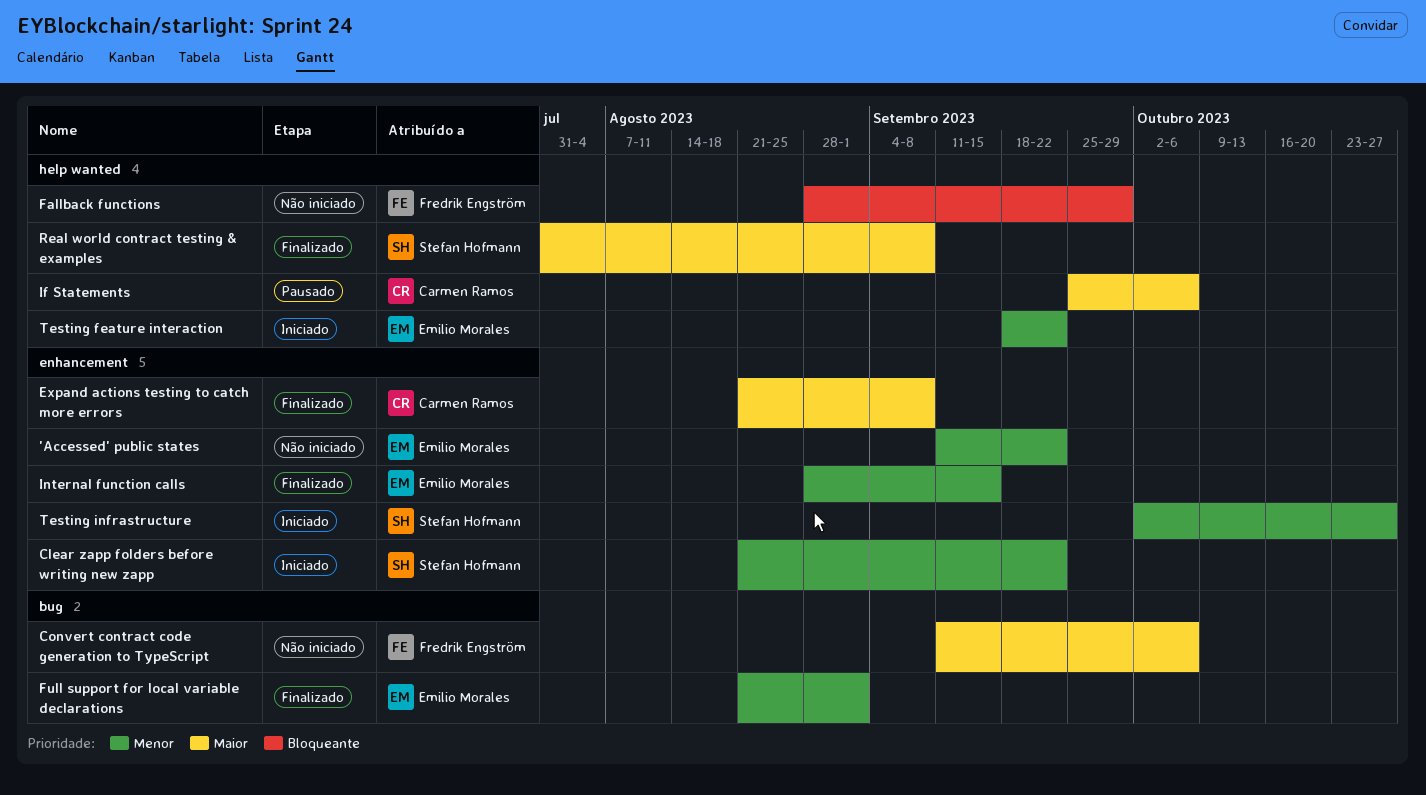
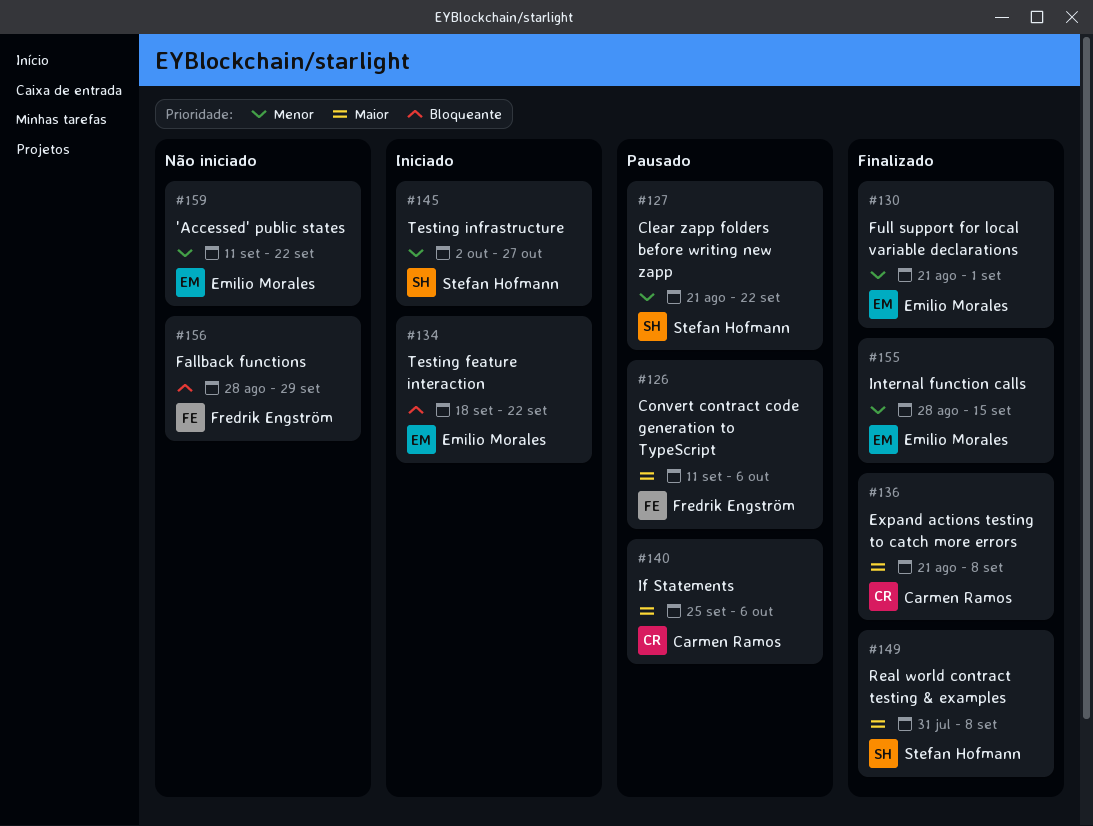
Clear zapp folders before writing new zapp, status: Iniciado -> Pausado
Convert contract code generation to TypeScript, status: Não iniciado -> Pausado
Testing feature interaction, priority: Menor -> Bloqueante

